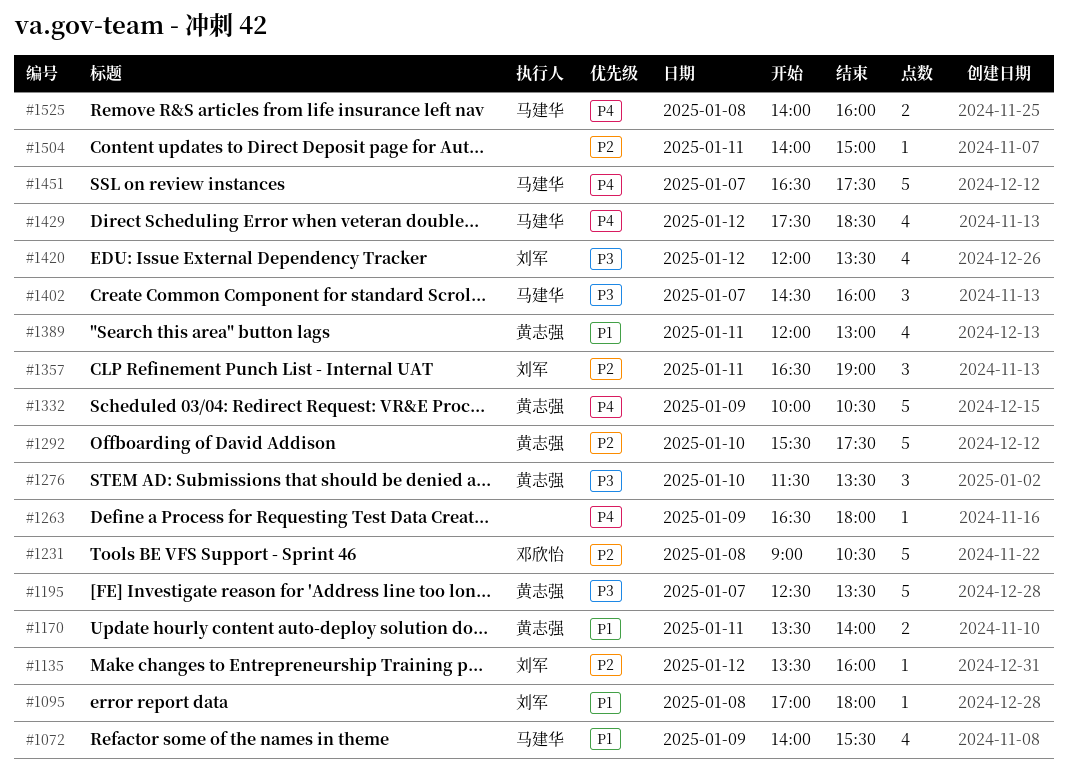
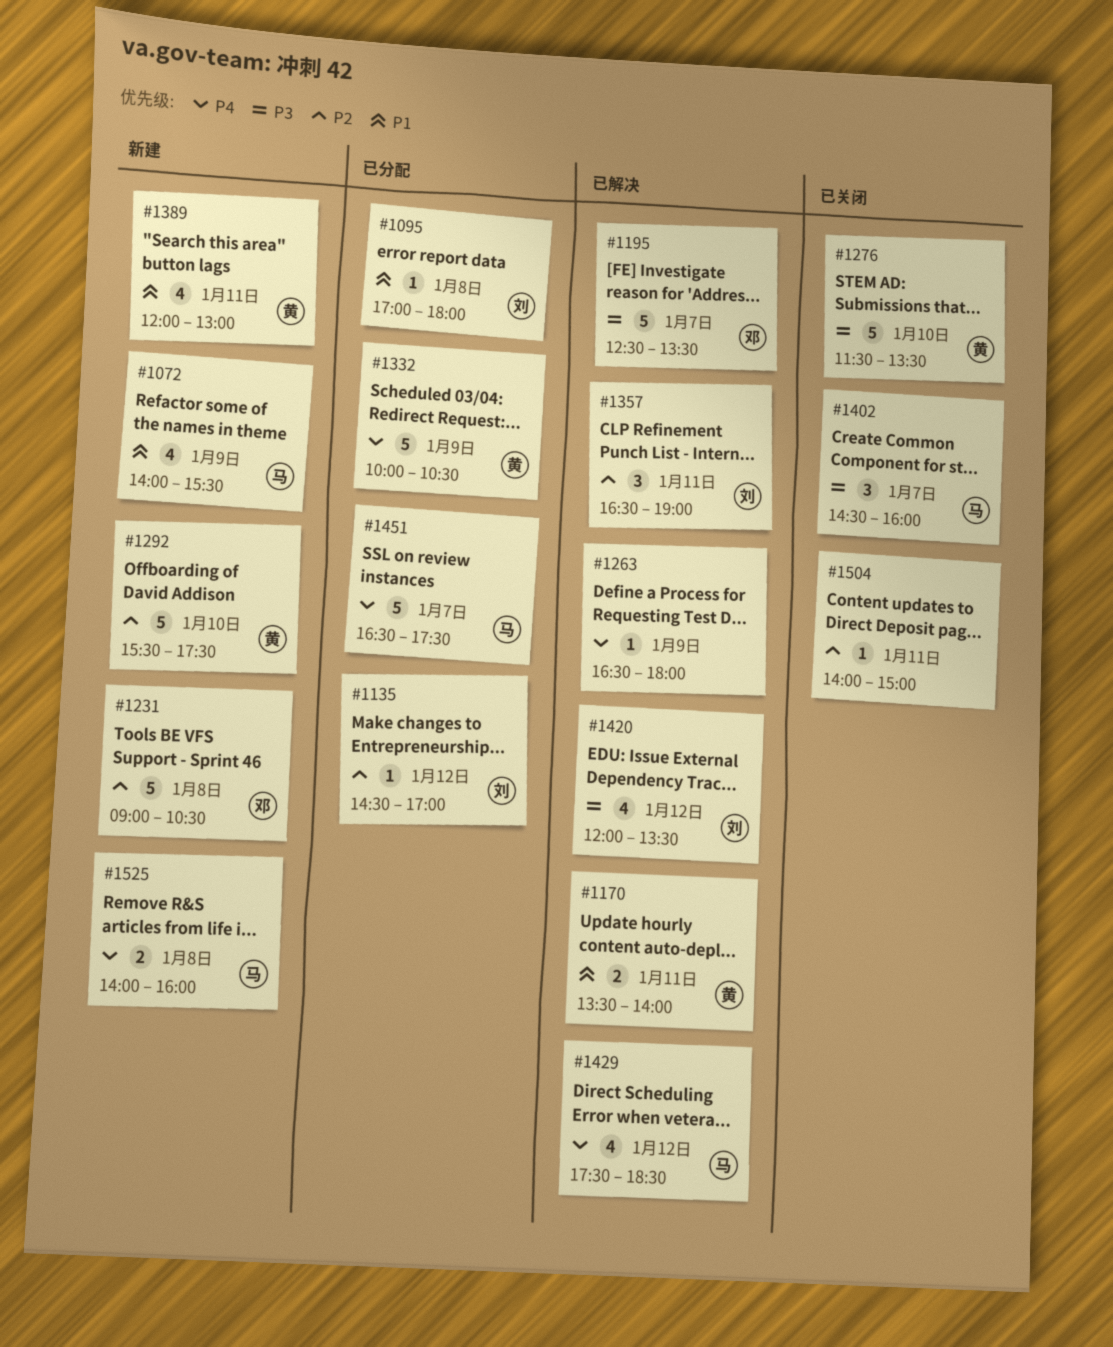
#1135, begins: 13:30 -> 14:30
#1135, ends: 16:00 -> 17:00
#1195, owner: 黄志强 -> 邓欣怡
#1276, estimate: 3 -> 5

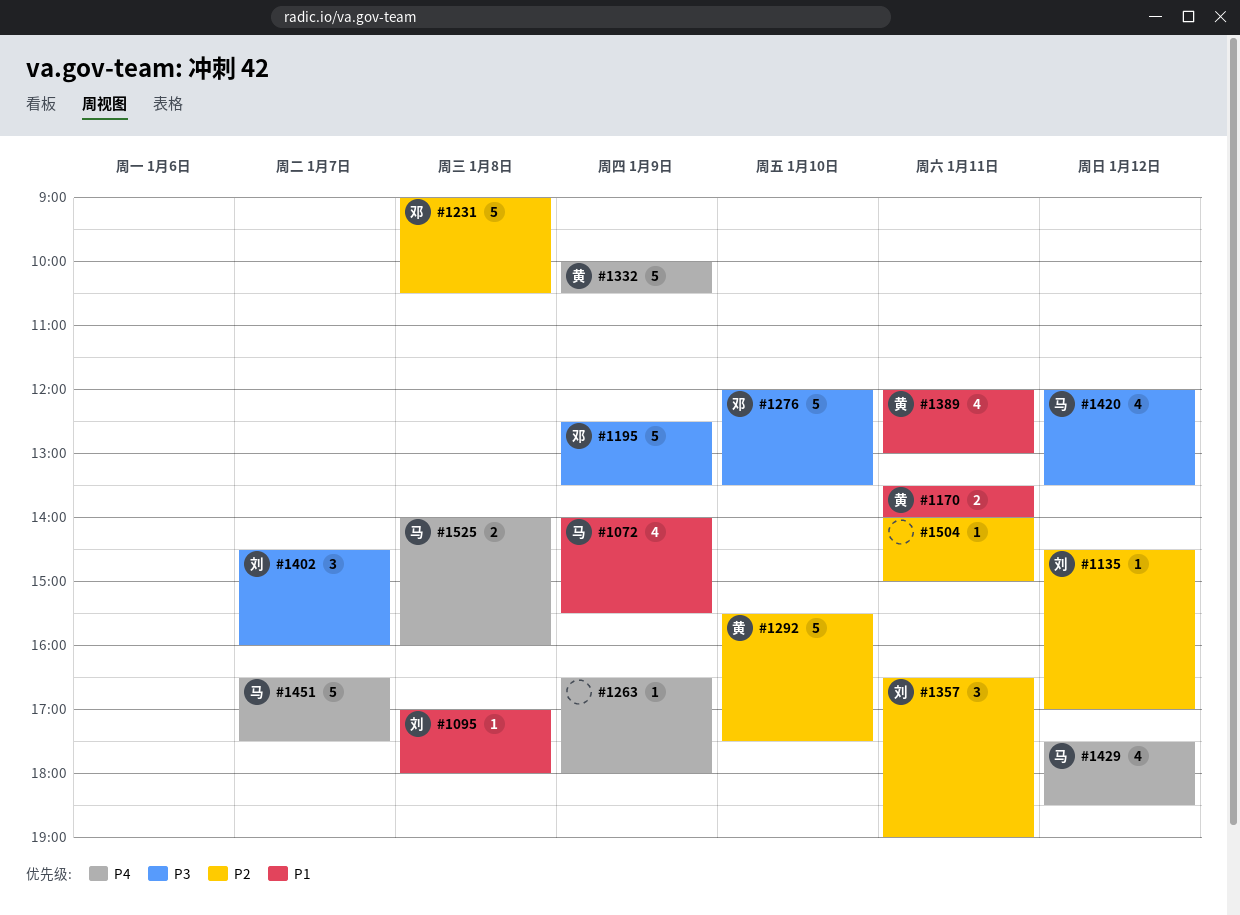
#1195, day: Jan 7 -> Jan 9
#1276, owner: 黄 -> 邓
#1276, begins: 11:30 -> 12:00
#1402, owner: 马 -> 刘
#1420, owner: 刘 -> 马

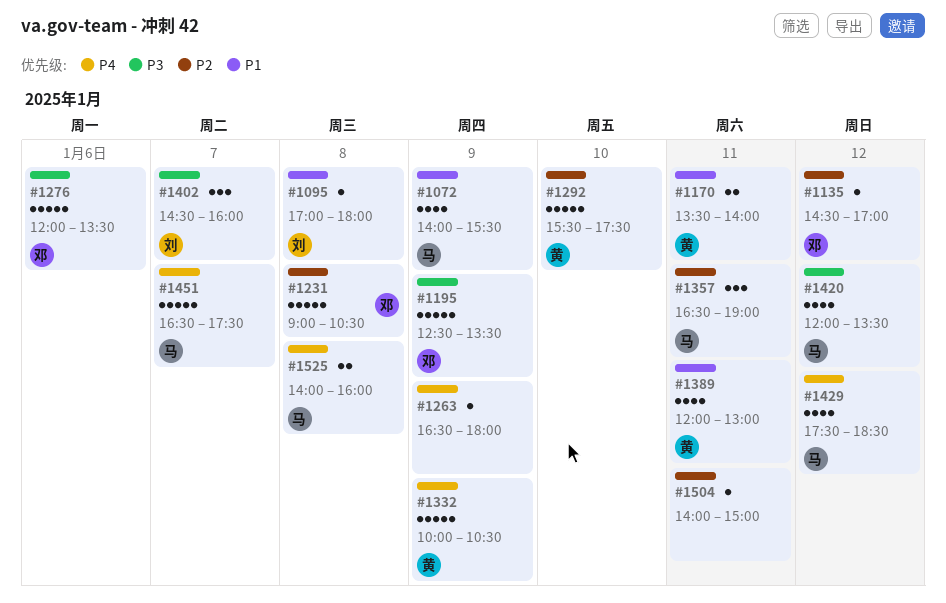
#1135, owner: 刘 -> 邓
#1276, day: Jan 10 -> Jan 6
#1357, owner: 刘 -> 马

